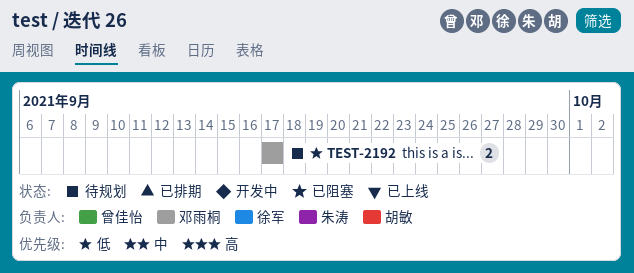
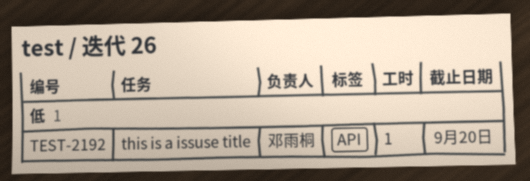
TEST-2192, estimate: 2 -> 1
TEST-2192, due: Sep 17 -> Sep 20

